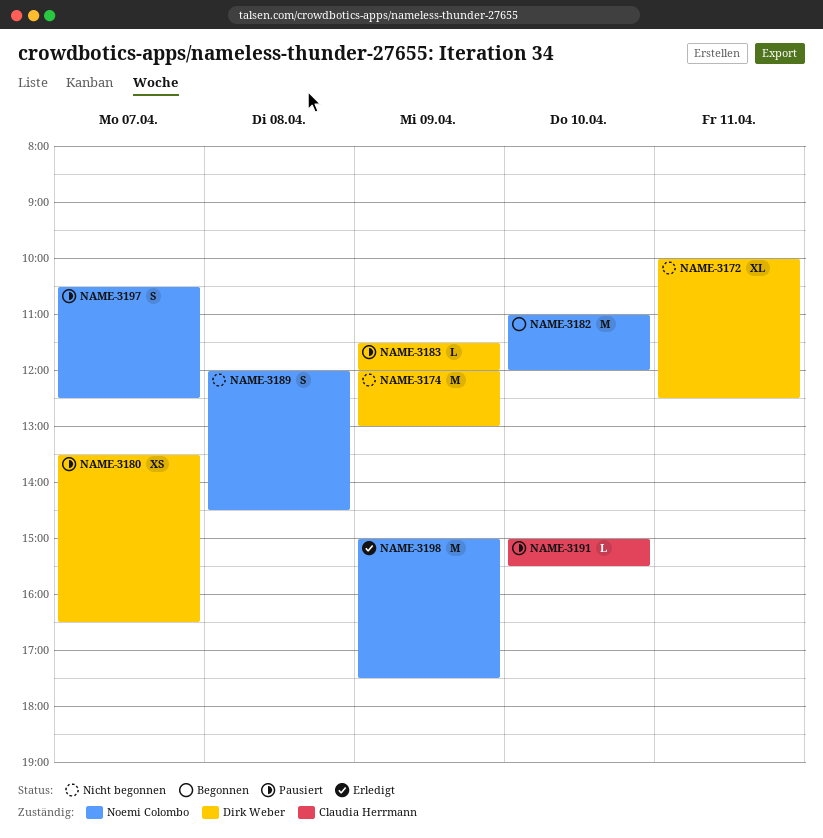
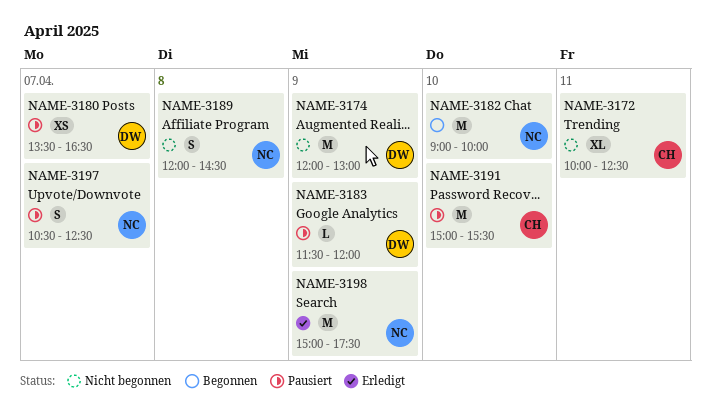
NAME-3172, owner: Dirk Weber -> Claudia Herrmann
NAME-3182, begins: 11:00 -> 09:00
NAME-3182, ends: 12:00 -> 10:00
NAME-3191, estimate: L -> M

